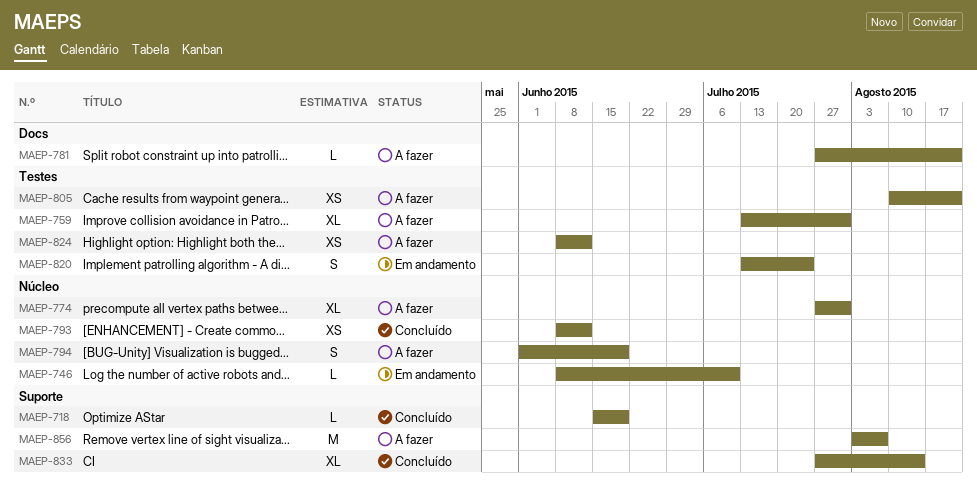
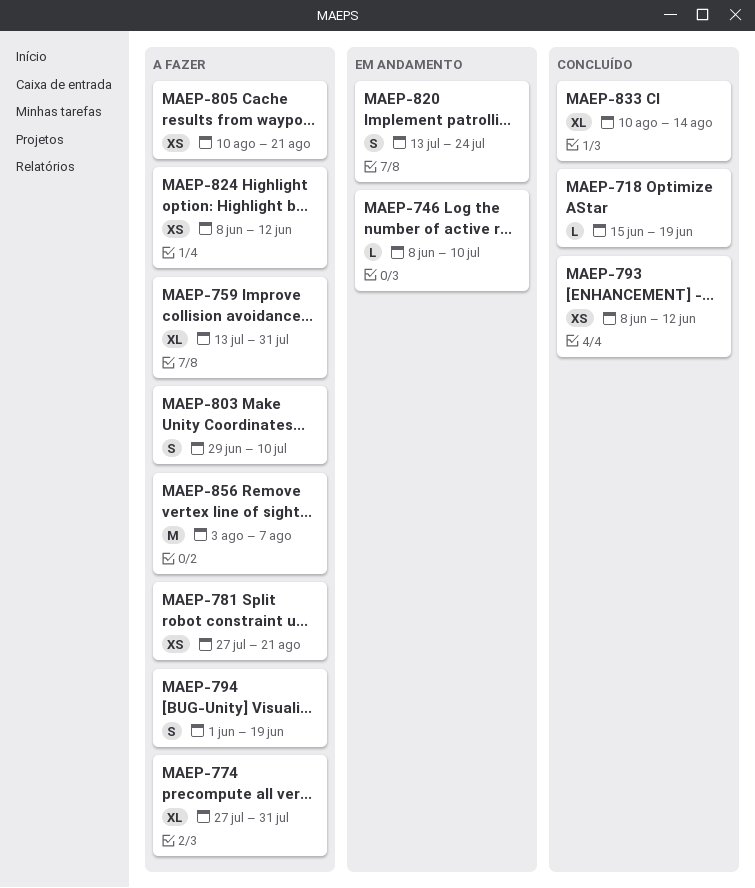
MAEP-781, estimate: L -> XS
MAEP-803: none -> present
MAEP-833, start: Jul 27 -> Aug 10

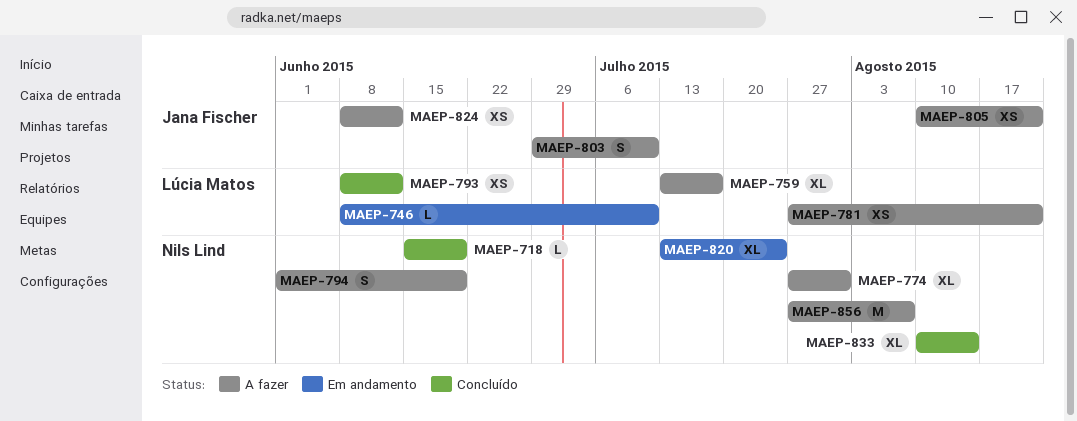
MAEP-759, due: Jul 31 -> Jul 17
MAEP-820, estimate: S -> XL
MAEP-856, start: Aug 3 -> Jul 27

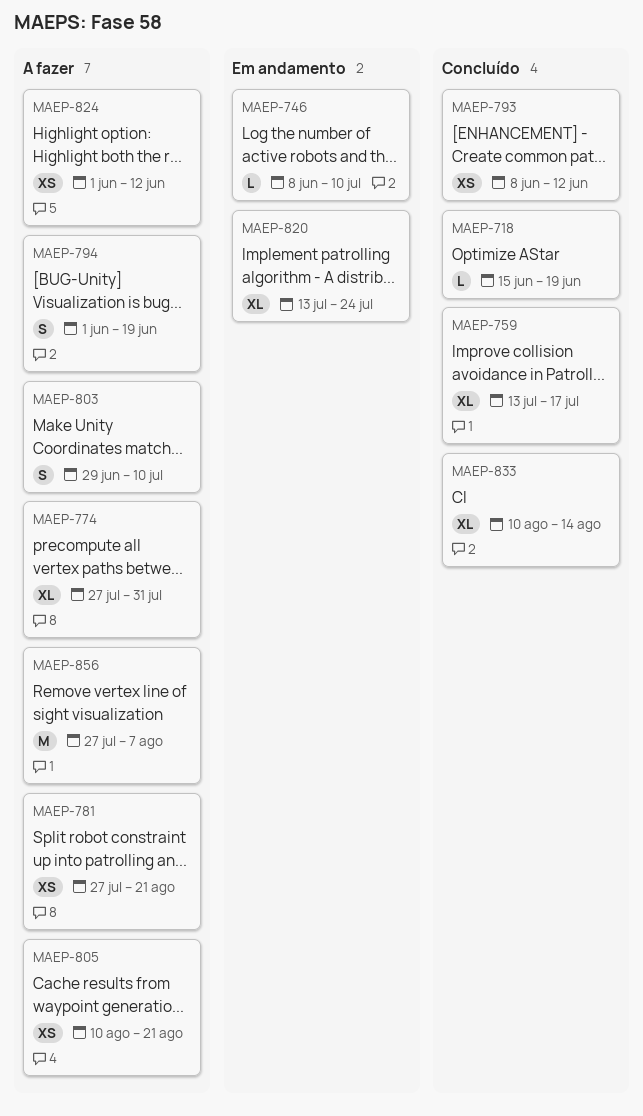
MAEP-759, status: A fazer -> Concluído
MAEP-824, start: Jun 8 -> Jun 1

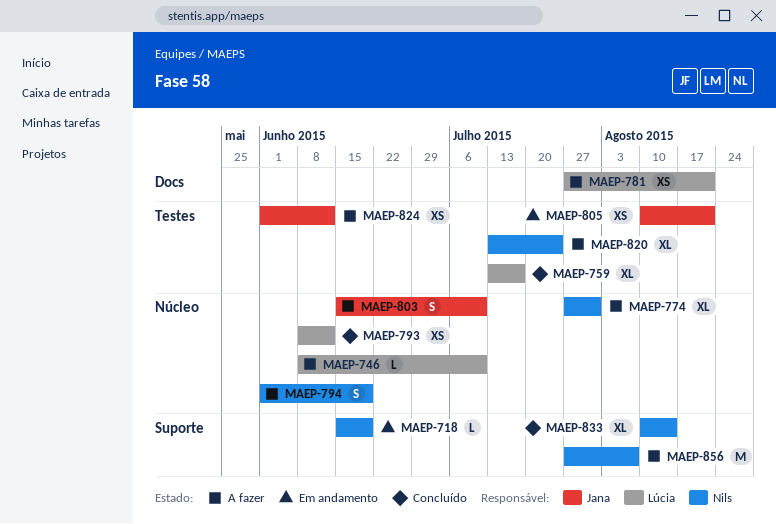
MAEP-718, status: Concluído -> Em andamento
MAEP-746, status: Em andamento -> A fazer
MAEP-803, start: Jun 29 -> Jun 15
MAEP-805, status: A fazer -> Em andamento
MAEP-820, status: Em andamento -> A fazer

